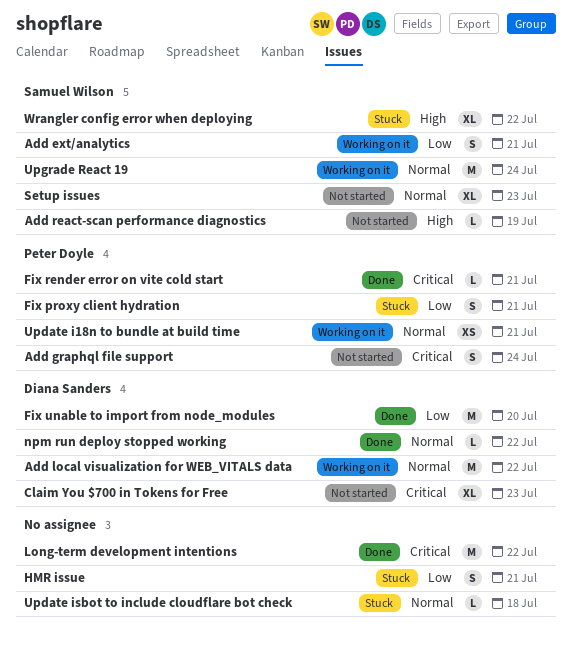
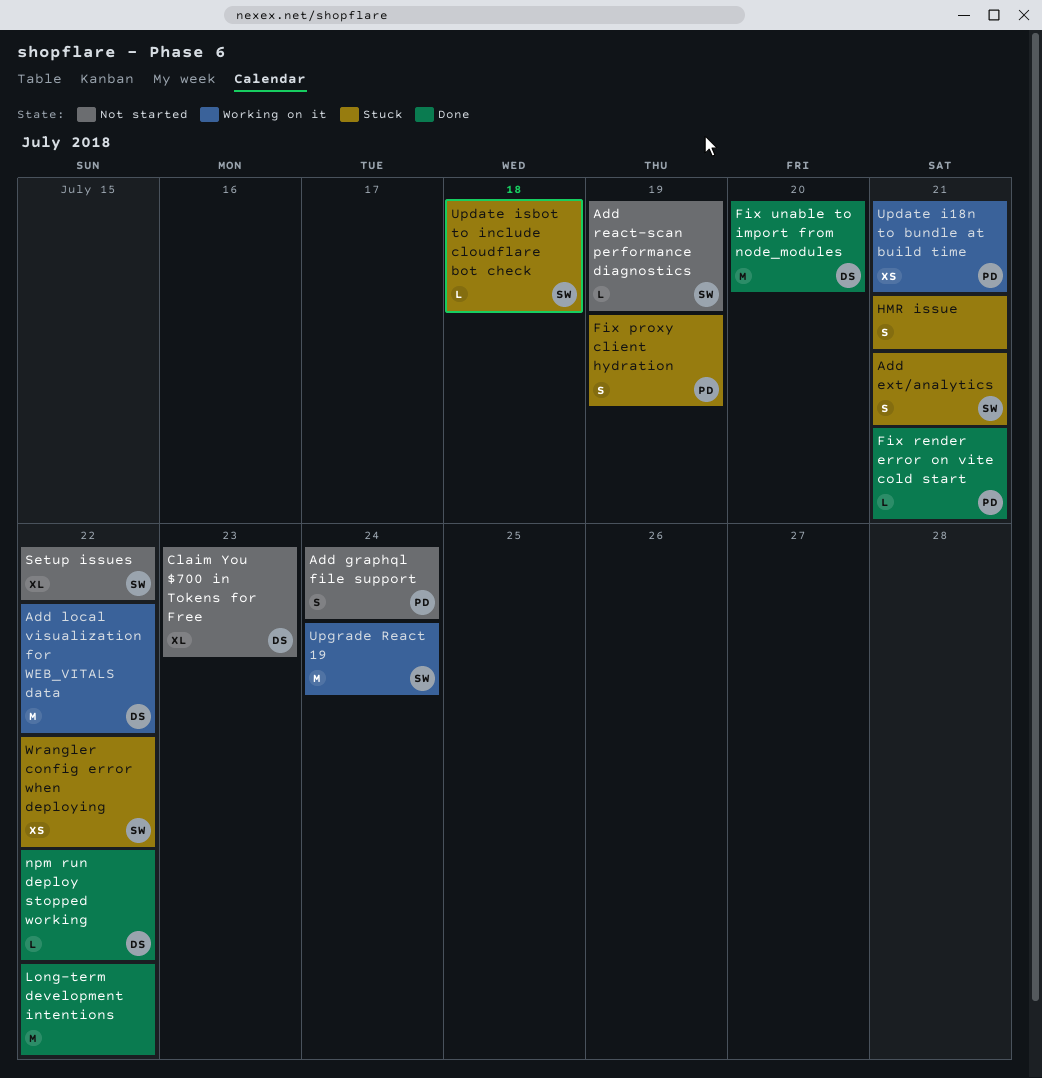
Add ext/analytics, status: Working on it -> Stuck
Fix proxy client hydration, due: Jul 21 -> Jul 19
Setup issues, due: Jul 23 -> Jul 22
Update isbot to include cloudflare bot check, owner: none -> Samuel Wilson
Wrangler config error when deploying, estimate: XL -> XS

